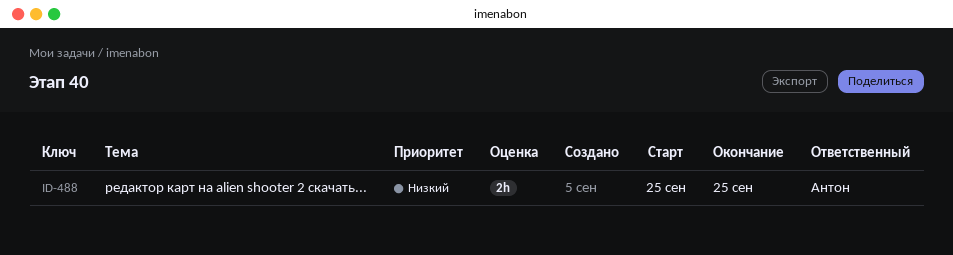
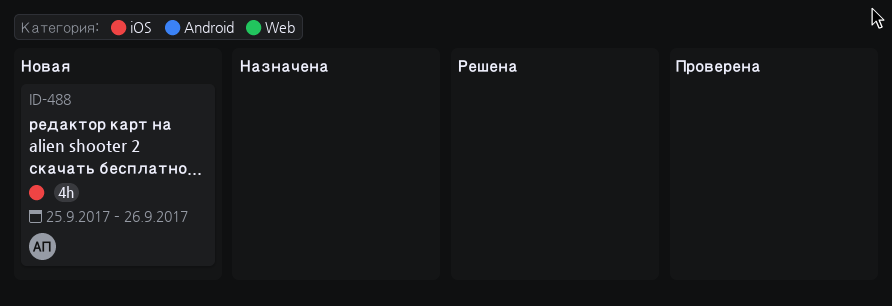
ID-488, estimate: 2h -> 4h
ID-488, due: Sep 25 -> Sep 26

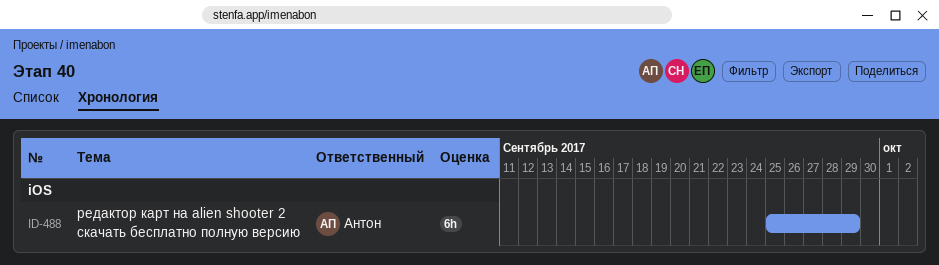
ID-488, estimate: 4h -> 6h
ID-488, due: Sep 26 -> Sep 29

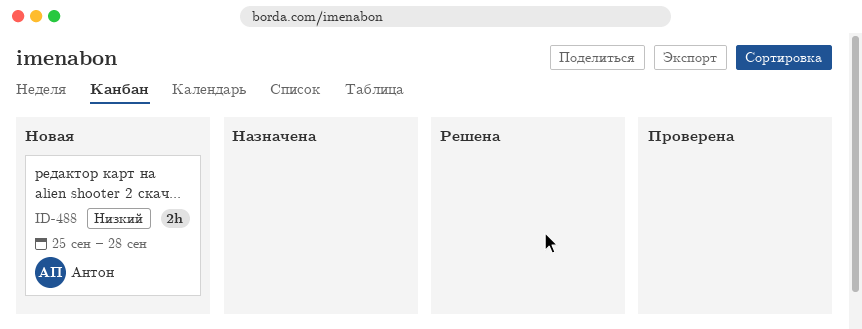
ID-488, estimate: 6h -> 2h
ID-488, due: Sep 29 -> Sep 28

